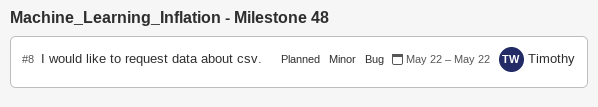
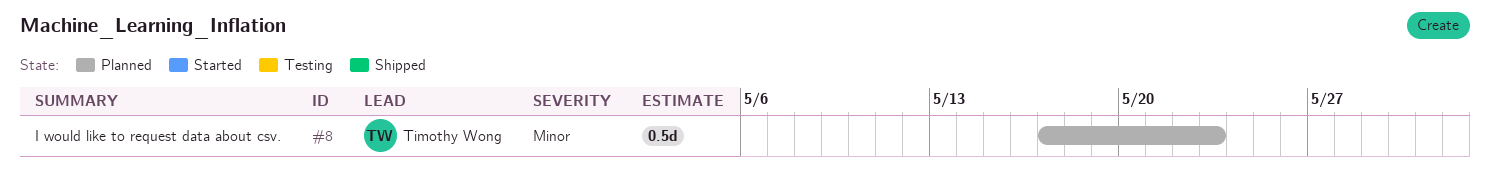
#8, start: May 22 -> May 17
#8, due: May 22 -> May 23

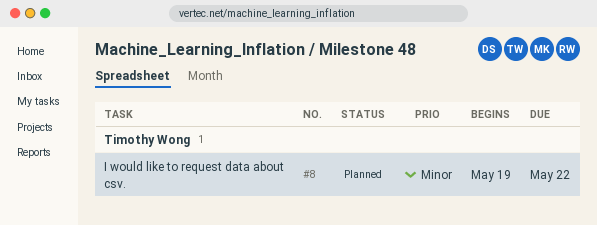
#8, start: May 17 -> May 19
#8, due: May 23 -> May 22

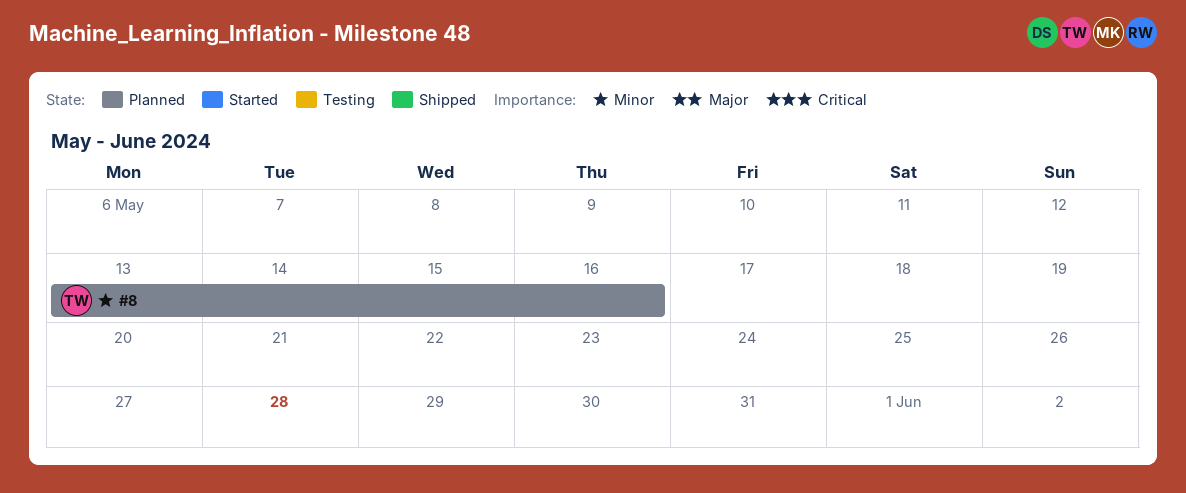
#8, start: May 19 -> May 13
#8, due: May 22 -> May 16

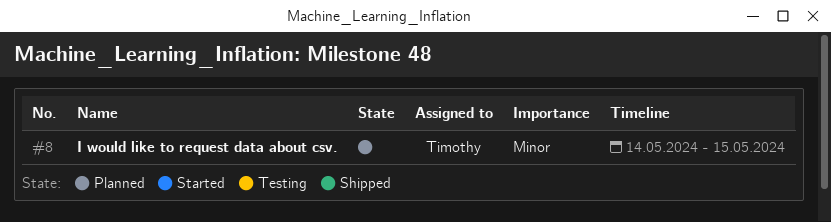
#8, start: May 13 -> May 14
#8, due: May 16 -> May 15

